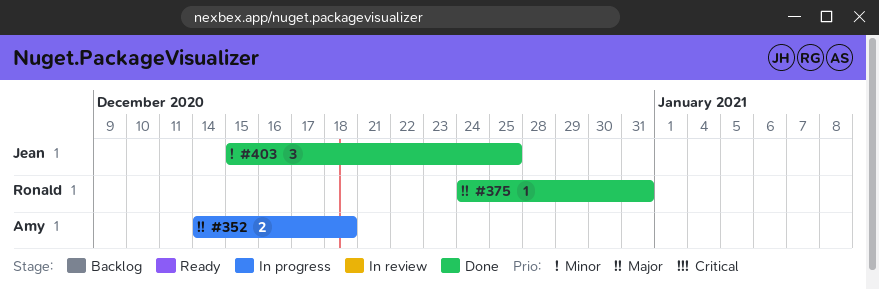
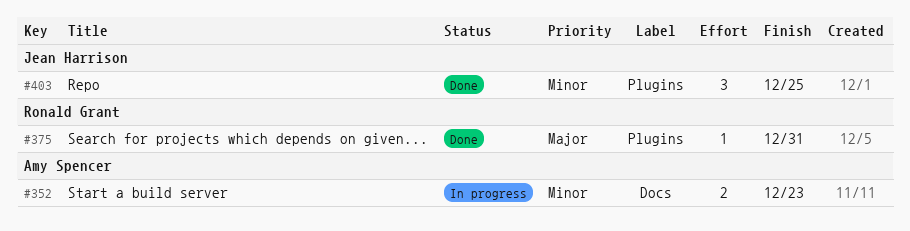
#352, priority: Major -> Minor
#352, due: Dec 18 -> Dec 23

